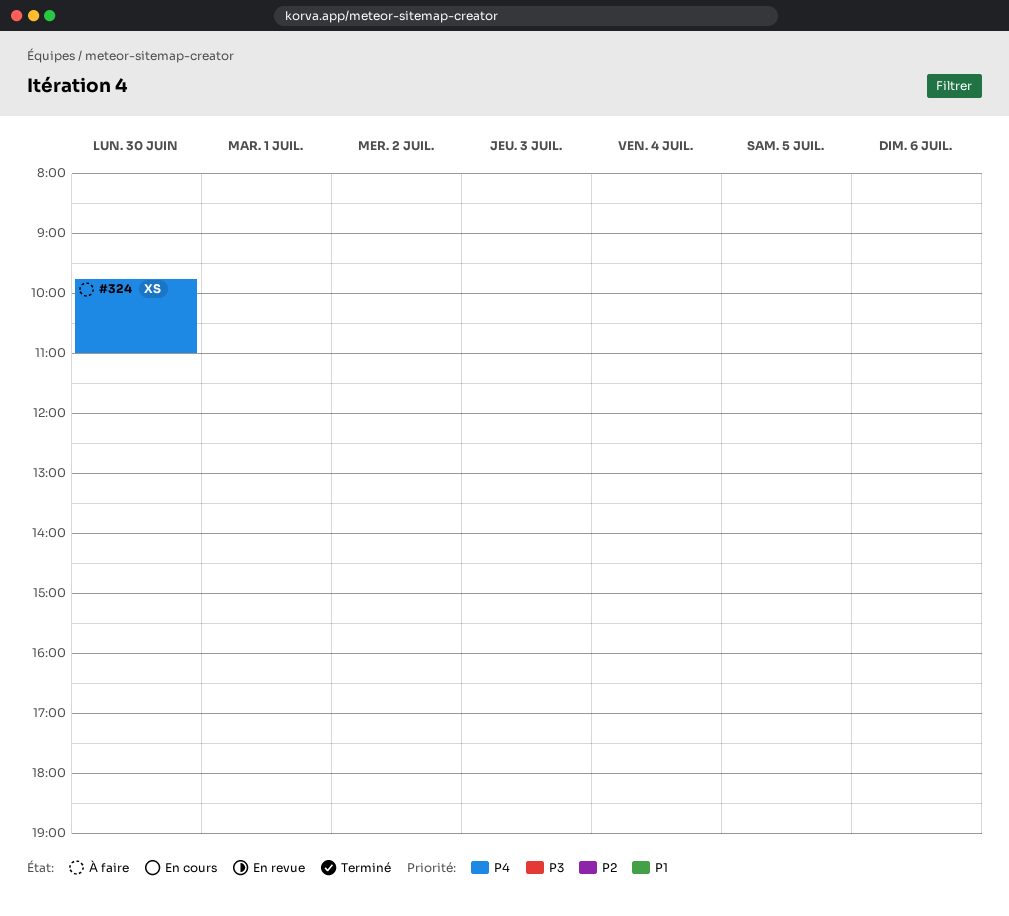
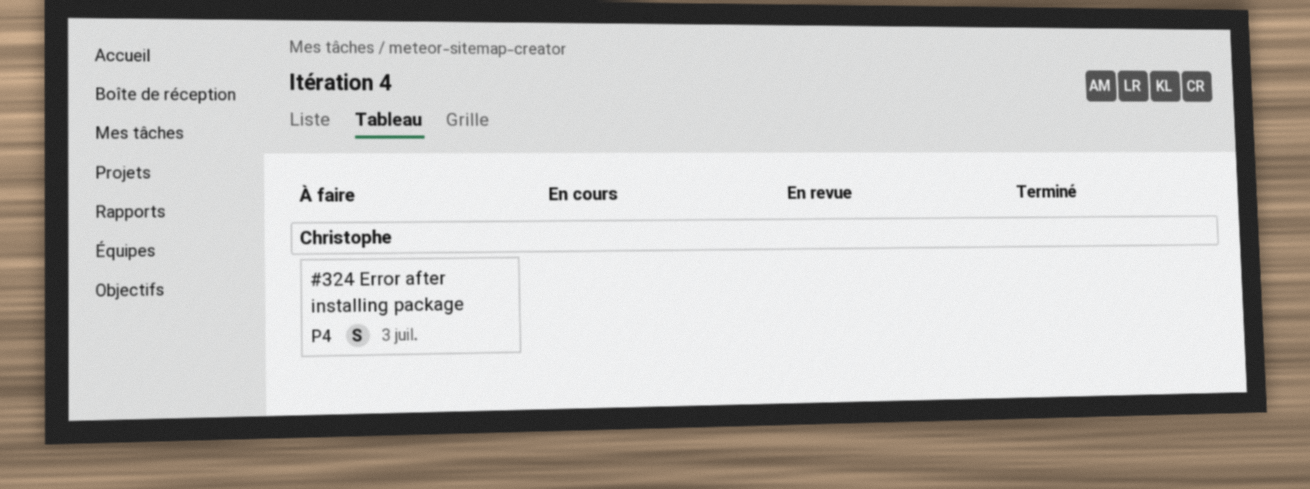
#324, estimate: XS -> S
#324, day: Jun 30 -> Jul 3

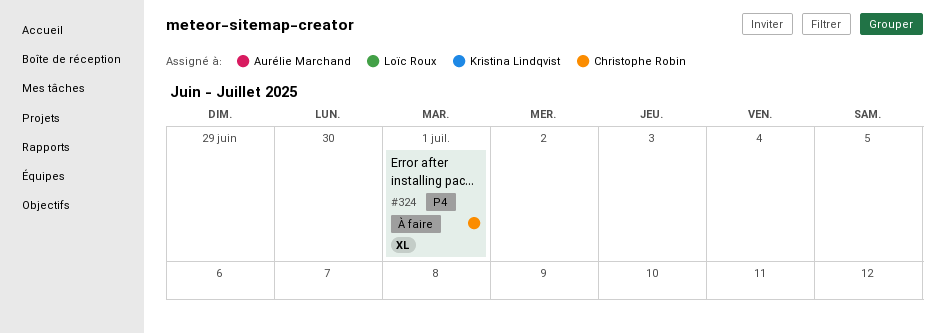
#324, estimate: S -> XL
#324, day: Jul 3 -> Jul 1

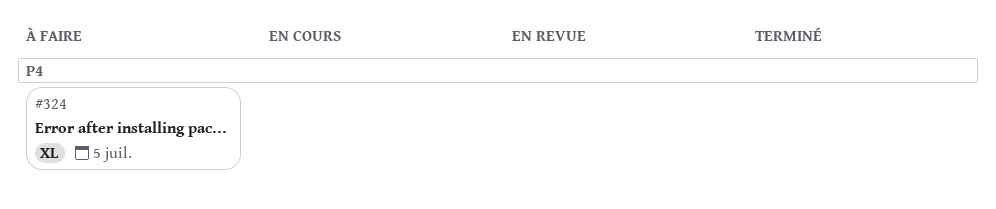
#324, day: Jul 1 -> Jul 5

